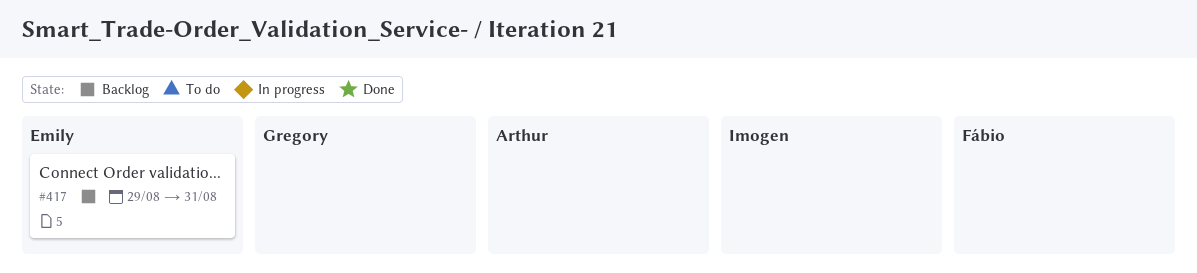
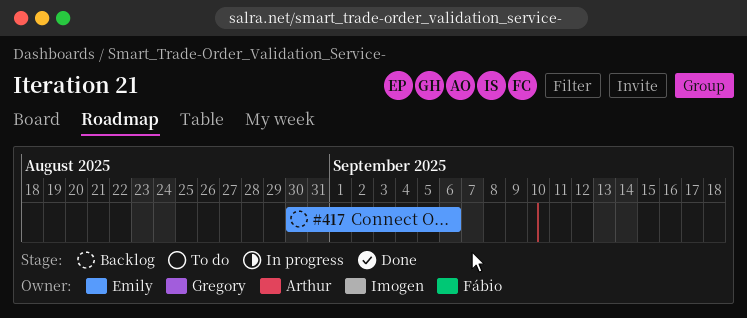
#417, start: Aug 29 -> Aug 30
#417, due: Aug 31 -> Sep 6

